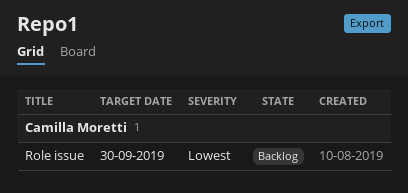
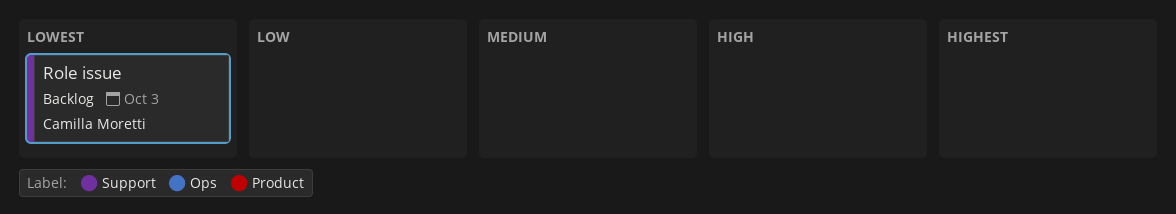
Role issue, due: Sep 30 -> Oct 3

